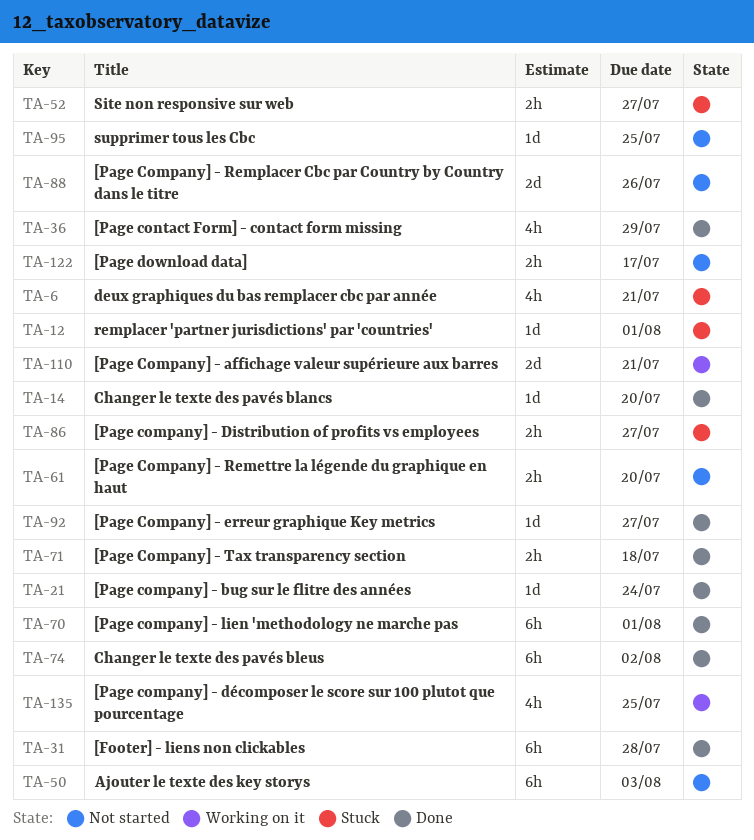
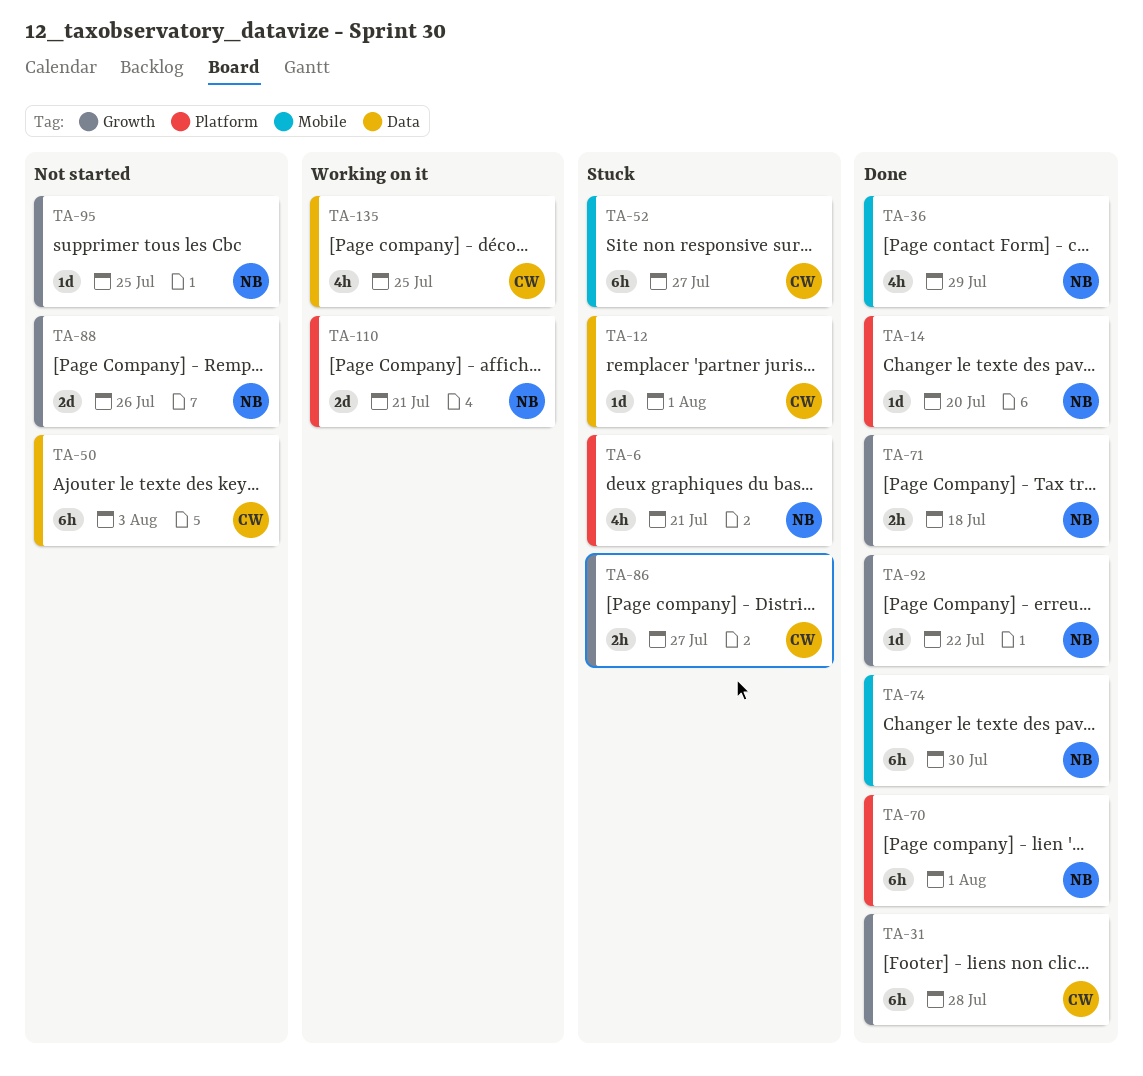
TA-21: present -> none
TA-52, estimate: 2h -> 6h
TA-61: present -> none
TA-74, due: Aug 2 -> Jul 30
TA-92, due: Jul 27 -> Jul 22
TA-122: present -> none

